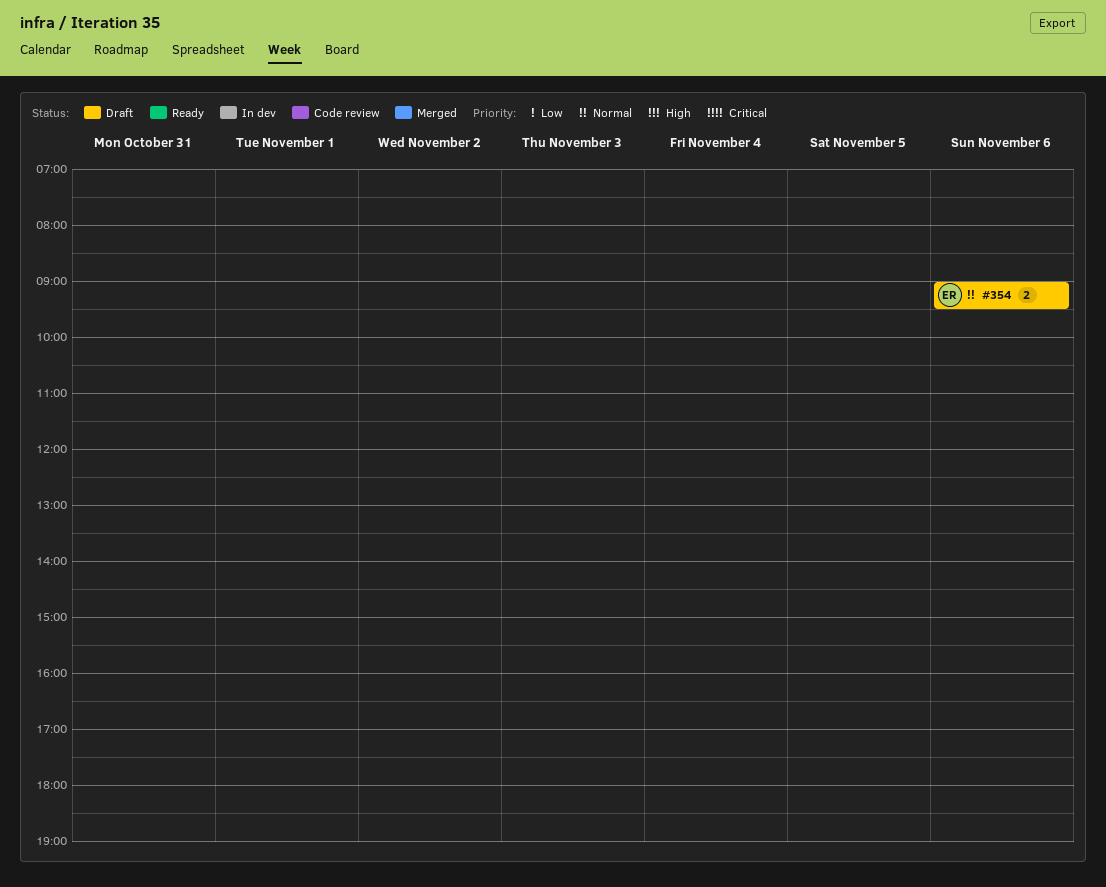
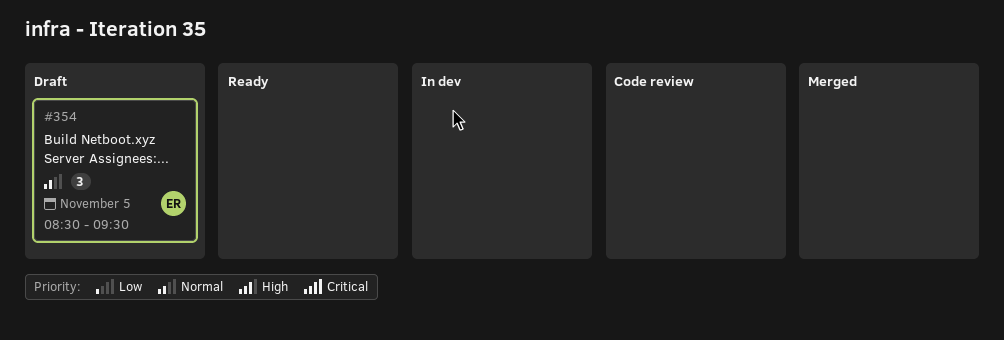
#354, estimate: 2 -> 3
#354, day: Nov 6 -> Nov 5
#354, begins: 09:00 -> 08:30

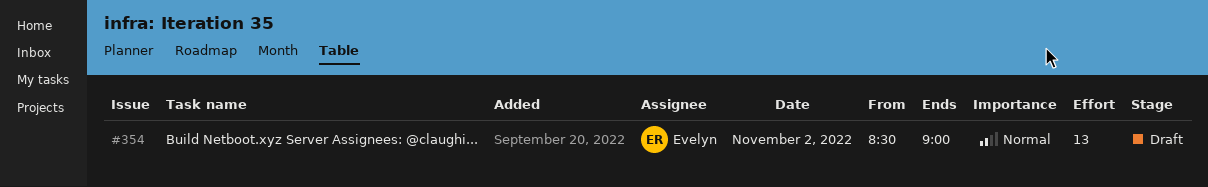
#354, estimate: 3 -> 13
#354, day: Nov 5 -> Nov 2
#354, ends: 09:30 -> 09:00

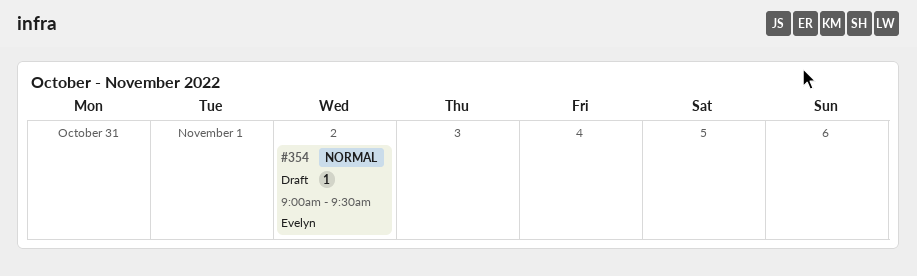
#354, estimate: 13 -> 1
#354, begins: 08:30 -> 09:00
#354, ends: 09:00 -> 09:30

